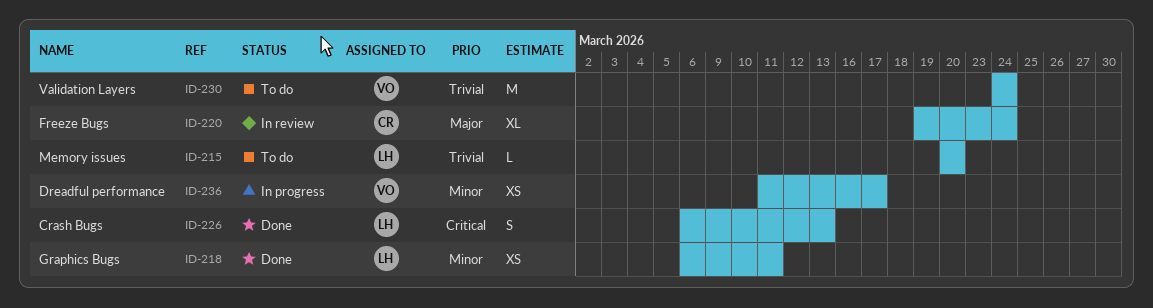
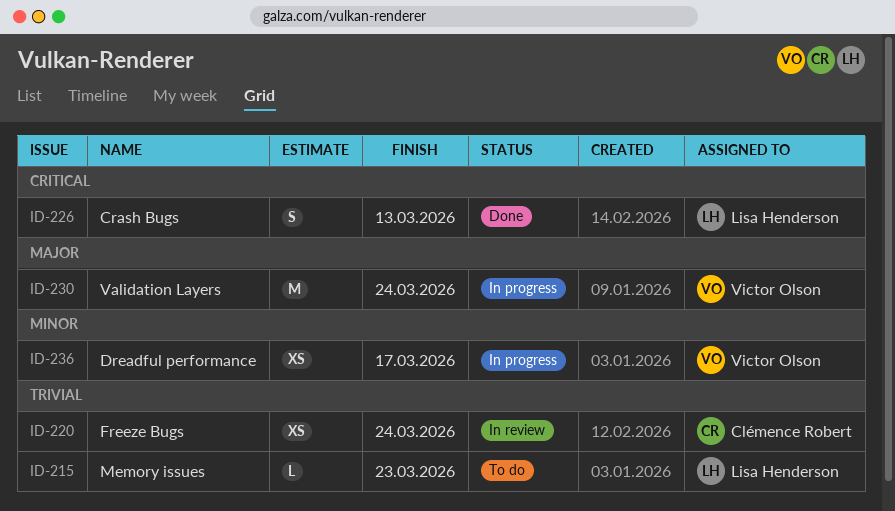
ID-215, due: Mar 20 -> Mar 23
ID-218: present -> none
ID-220, priority: Major -> Trivial
ID-220, estimate: XL -> XS
ID-230, status: To do -> In progress
ID-230, priority: Trivial -> Major

